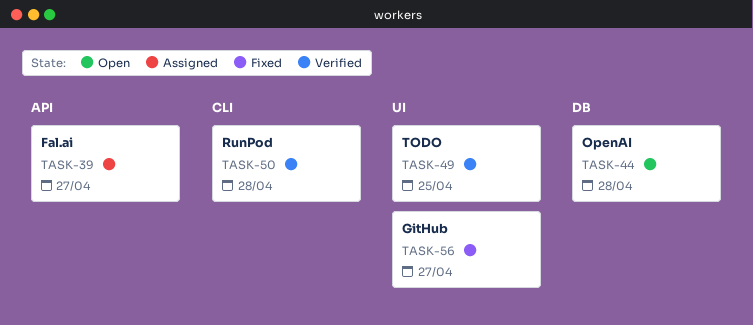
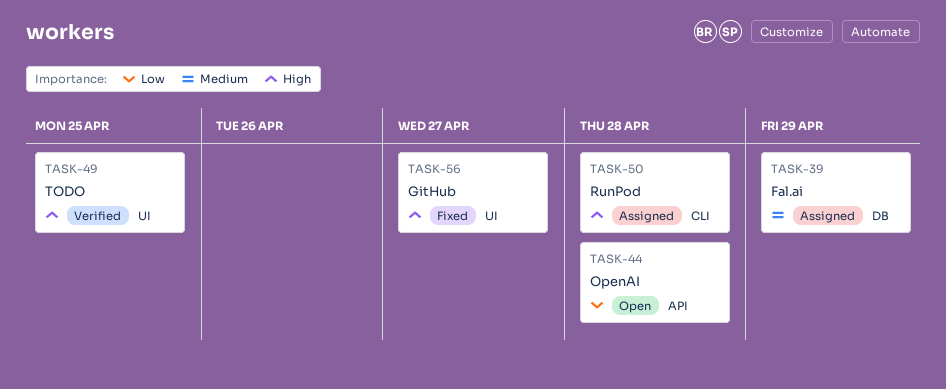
TASK-39, label: API -> DB
TASK-39, due: Apr 27 -> Apr 29
TASK-44, label: DB -> API
TASK-50, status: Verified -> Assigned

